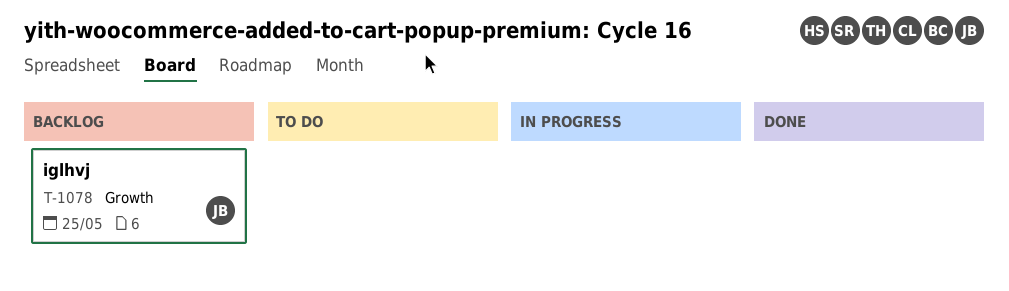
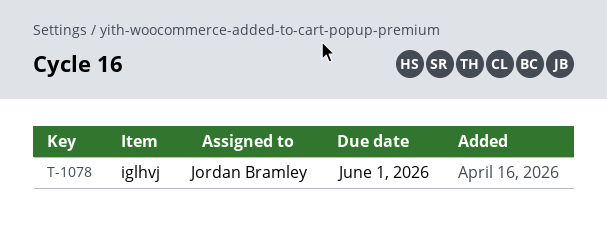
T-1078, due: May 25 -> Jun 1

